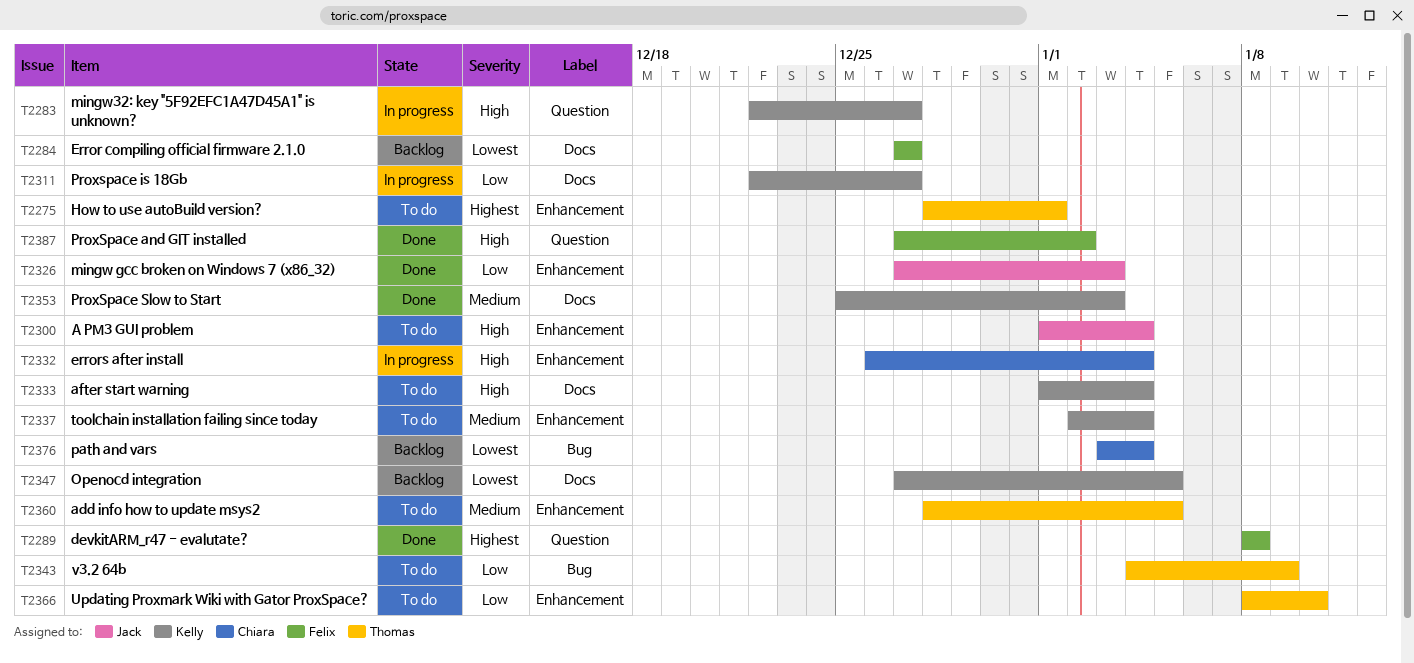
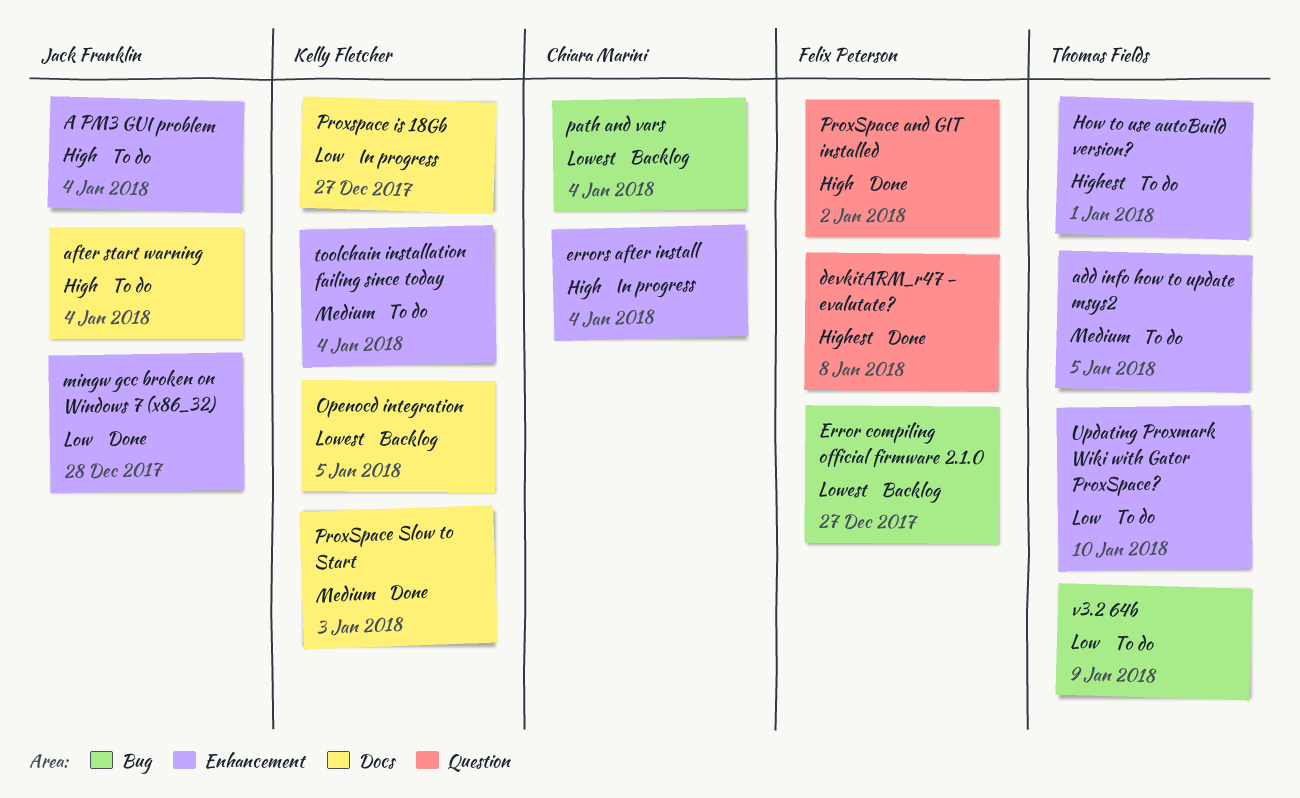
after start warning, owner: Kelly Fletcher -> Jack Franklin
Error compiling official firmware 2.1.0, label: Docs -> Bug
mingw gcc broken on Windows 7 (x86_32), due: Jan 3 -> Dec 28
mingw32: key "5F92EFC1A47D45A1" is unknown?: present -> none

